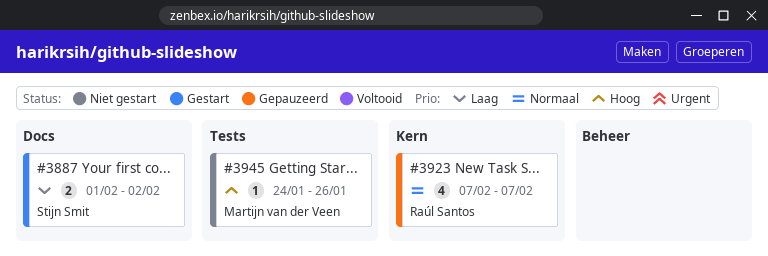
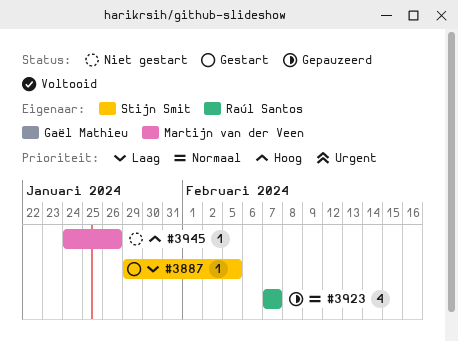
#3887, estimate: 2 -> 1
#3887, start: Feb 1 -> Jan 29
#3887, due: Feb 2 -> Feb 5

